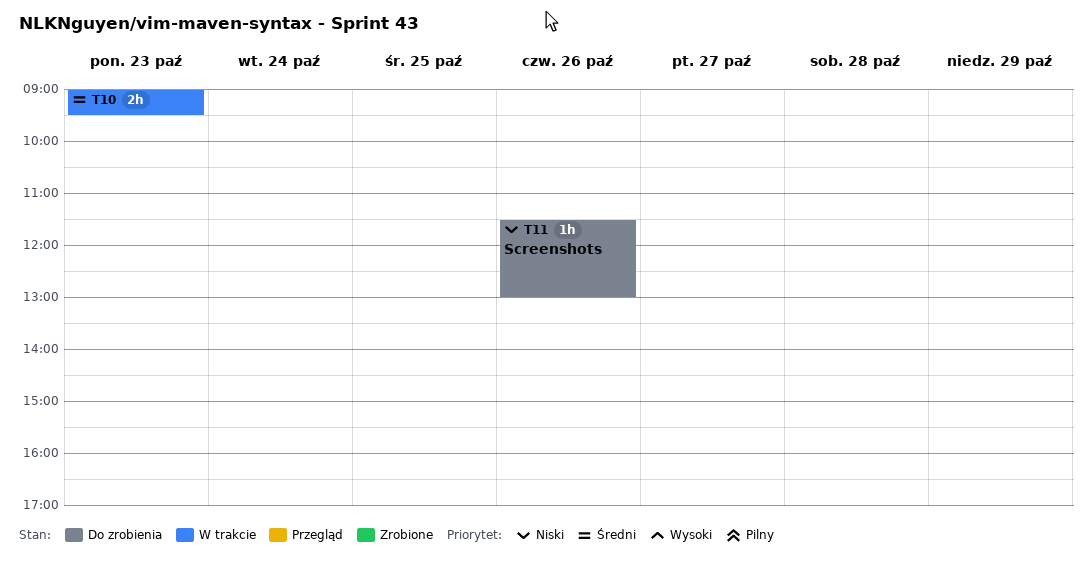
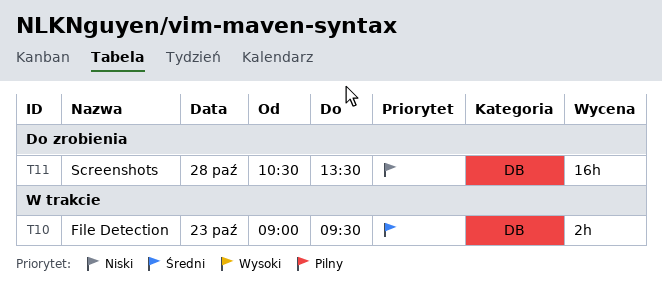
T11, estimate: 1h -> 16h
T11, day: Oct 26 -> Oct 28
T11, begins: 11:30 -> 10:30
T11, ends: 13:00 -> 13:30

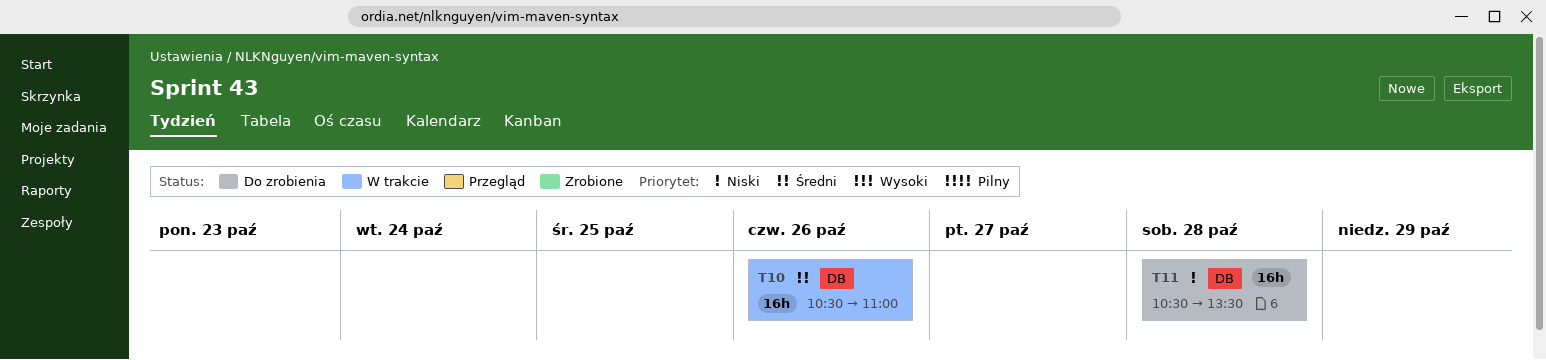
T10, estimate: 2h -> 16h
T10, day: Oct 23 -> Oct 26
T10, begins: 09:00 -> 10:30
T10, ends: 09:30 -> 11:00

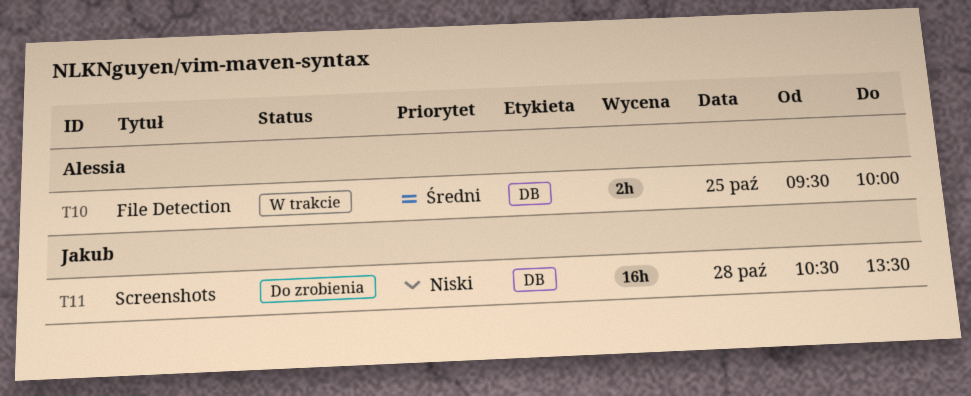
T10, estimate: 16h -> 2h
T10, day: Oct 26 -> Oct 25
T10, begins: 10:30 -> 09:30
T10, ends: 11:00 -> 10:00

